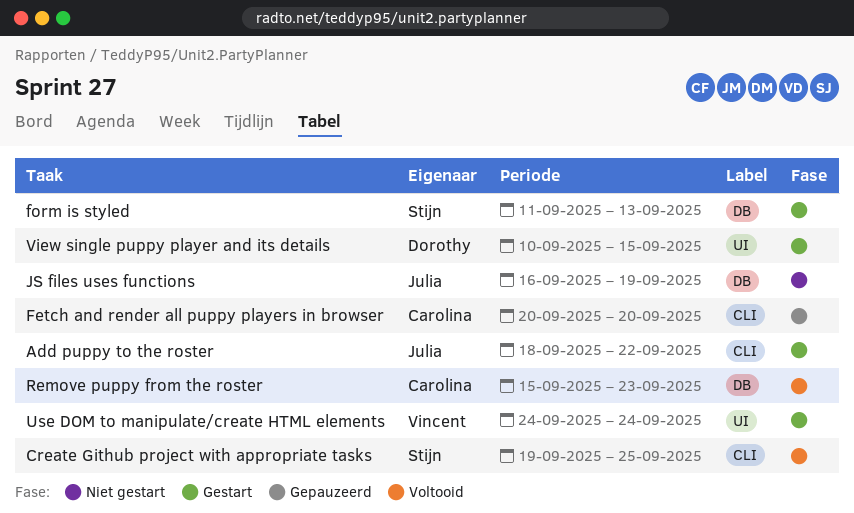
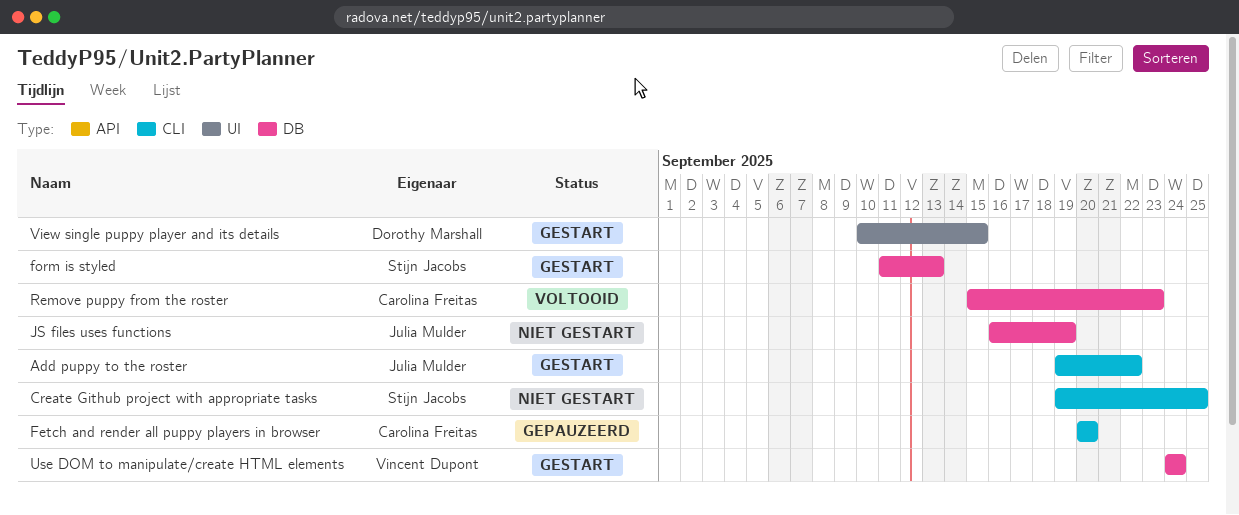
Add puppy to the roster, start: Sep 18 -> Sep 19
Create Github project with appropriate tasks, status: Voltooid -> Niet gestart
Use DOM to manipulate/create HTML elements, label: UI -> DB

